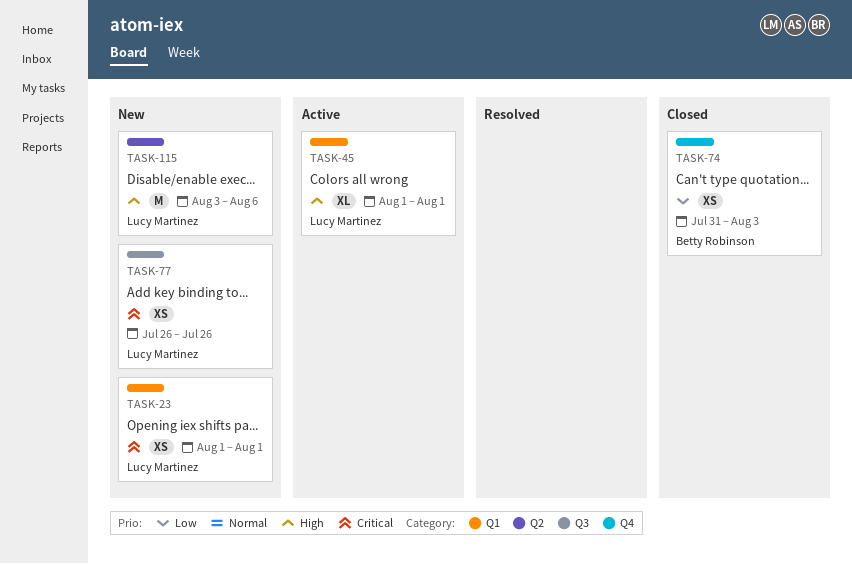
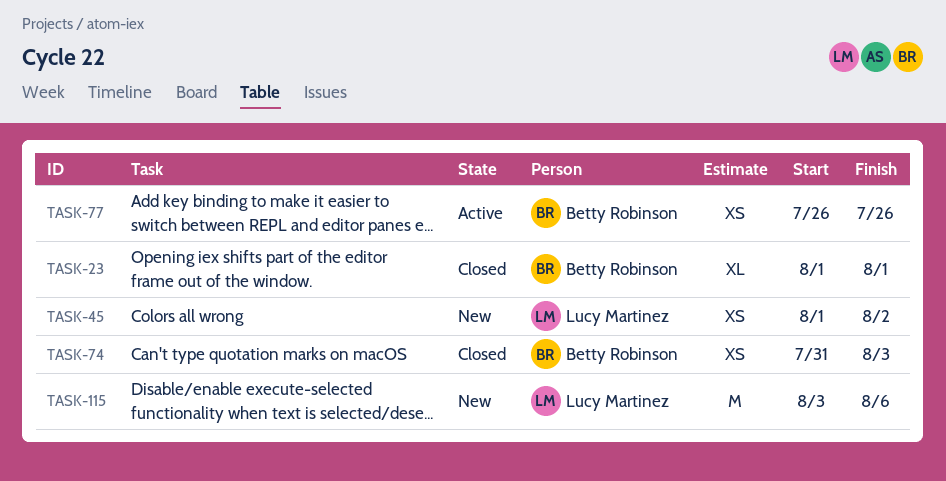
TASK-23, status: New -> Closed
TASK-23, owner: Lucy Martinez -> Betty Robinson
TASK-23, estimate: XS -> XL
TASK-45, status: Active -> New
TASK-45, estimate: XL -> XS
TASK-45, due: Aug 1 -> Aug 2
TASK-77, status: New -> Active
TASK-77, owner: Lucy Martinez -> Betty Robinson

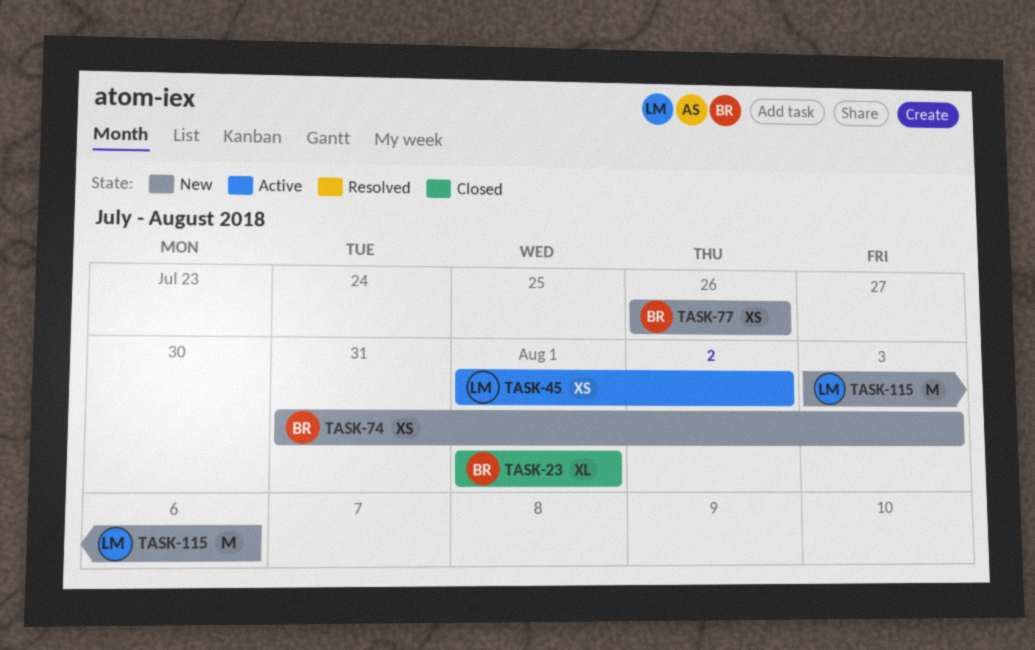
TASK-45, status: New -> Active
TASK-74, status: Closed -> New
TASK-77, status: Active -> New

